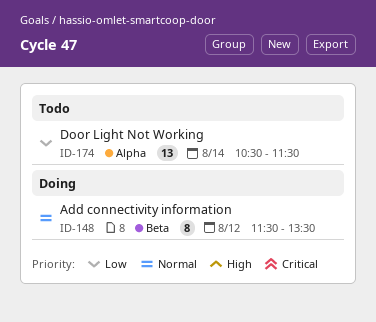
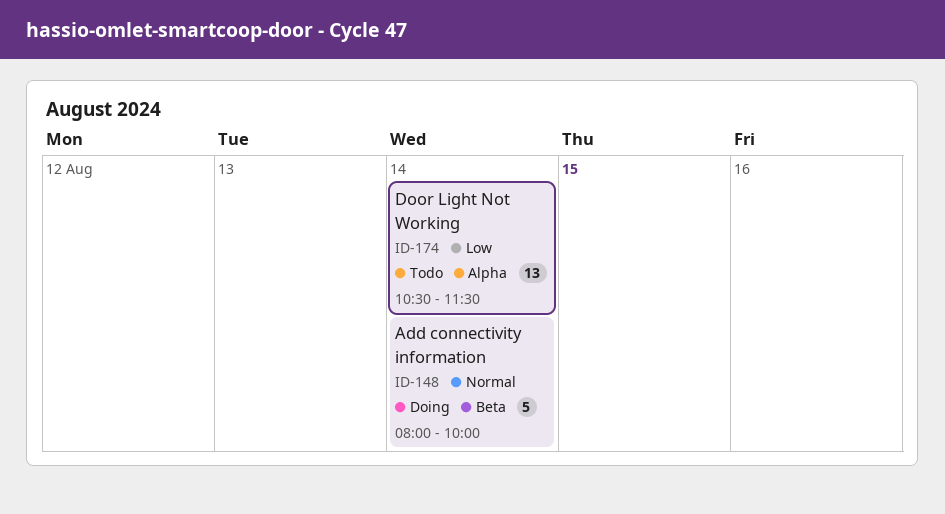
ID-148, estimate: 8 -> 5
ID-148, day: Aug 12 -> Aug 14
ID-148, begins: 11:30 -> 08:00
ID-148, ends: 13:30 -> 10:00

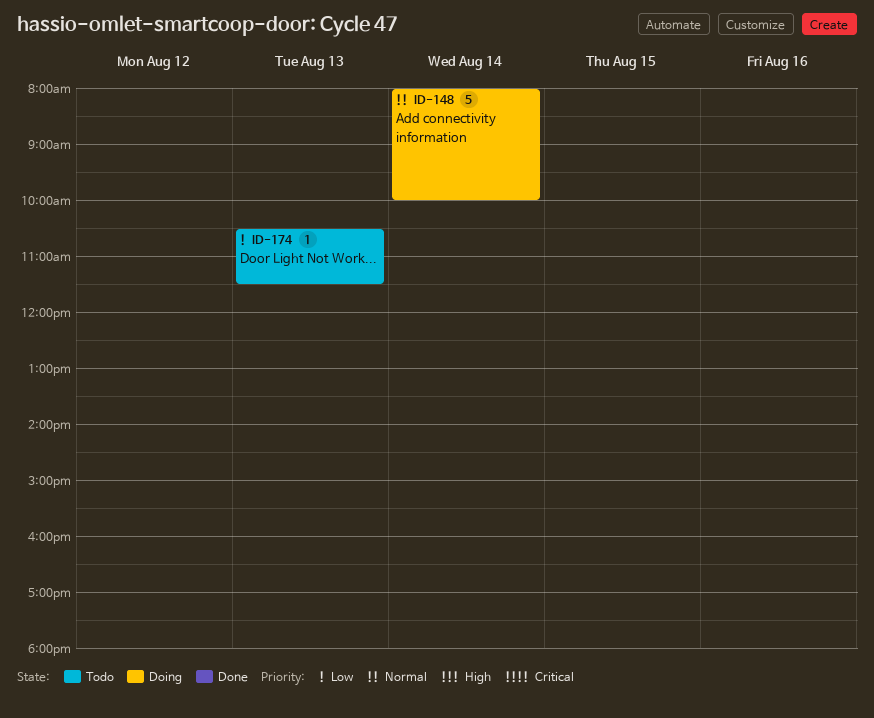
ID-174, estimate: 13 -> 1
ID-174, day: Aug 14 -> Aug 13

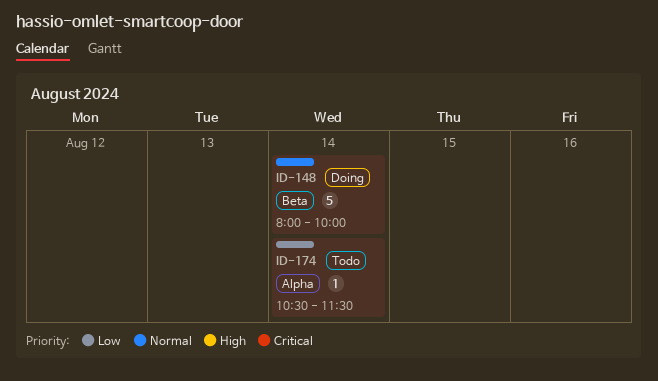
ID-174, day: Aug 13 -> Aug 14

